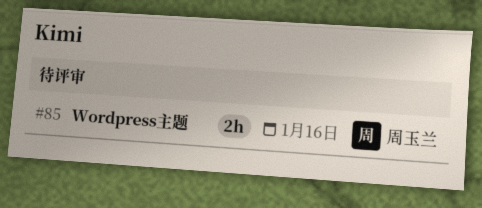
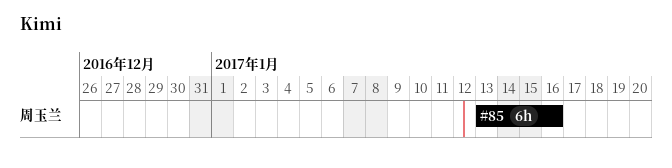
#85, estimate: 2h -> 6h

